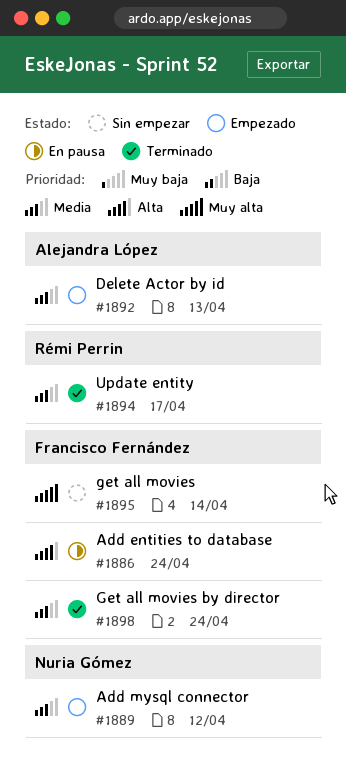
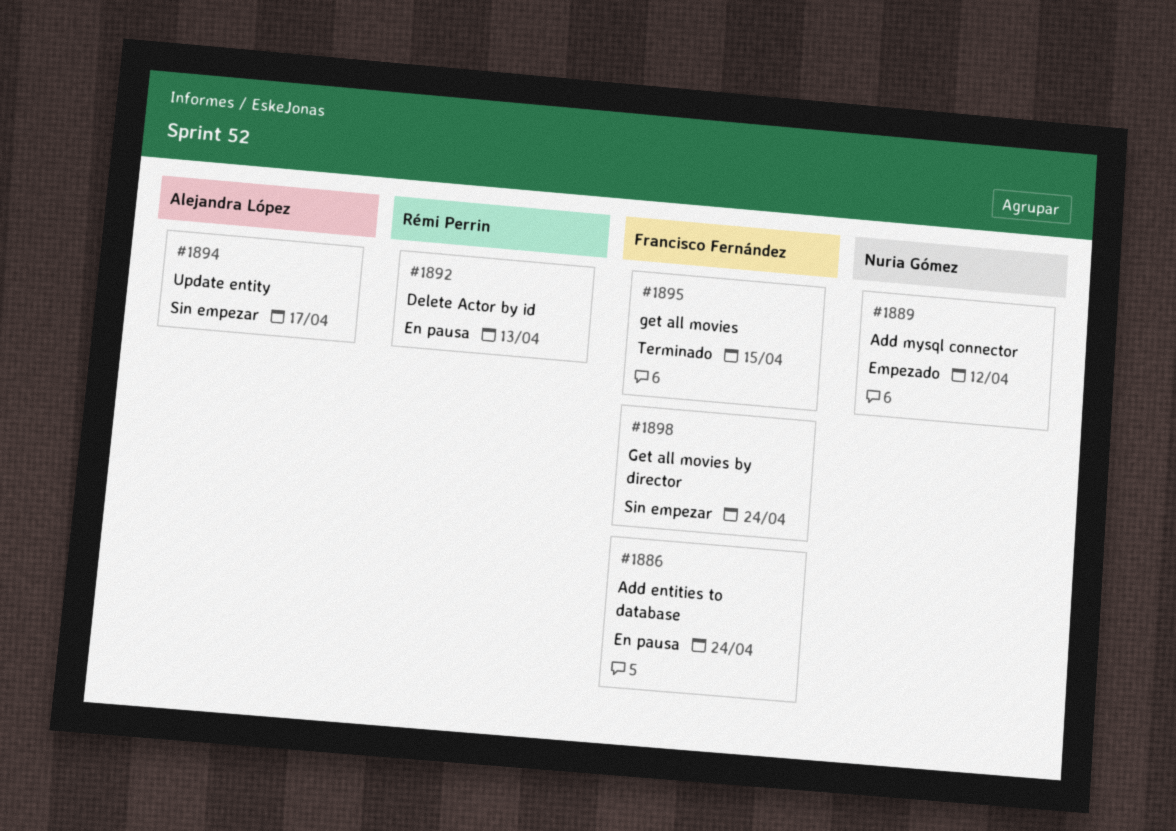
#1892, status: Empezado -> En pausa
#1892, owner: Alejandra López -> Rémi Perrin
#1894, status: Terminado -> Sin empezar
#1894, owner: Rémi Perrin -> Alejandra López
#1895, status: Sin empezar -> Terminado
#1895, due: Apr 14 -> Apr 15
#1898, status: Terminado -> Sin empezar

